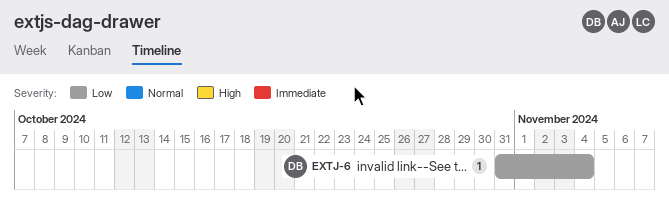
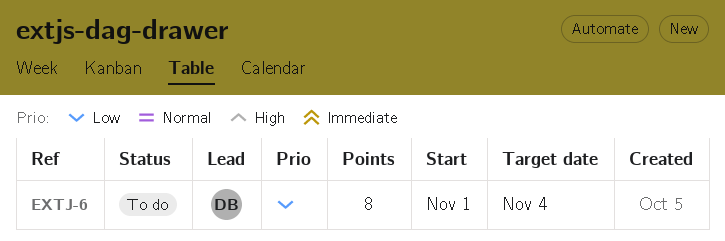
EXTJ-6, estimate: 1 -> 8
EXTJ-6, start: Oct 31 -> Nov 1

